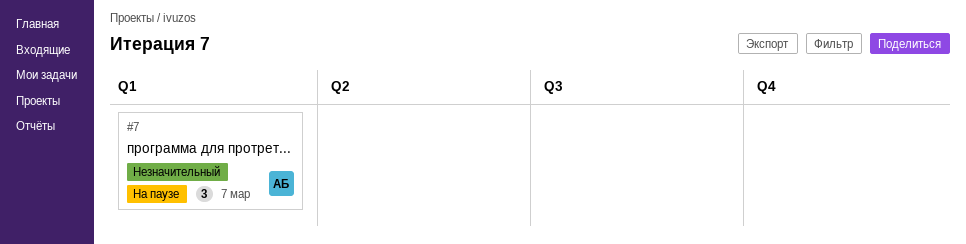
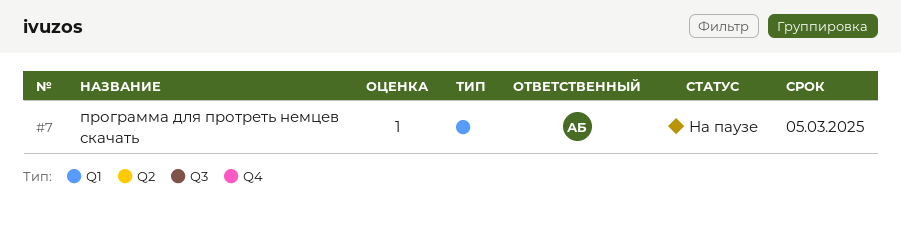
#7, estimate: 3 -> 1
#7, due: Mar 7 -> Mar 5

